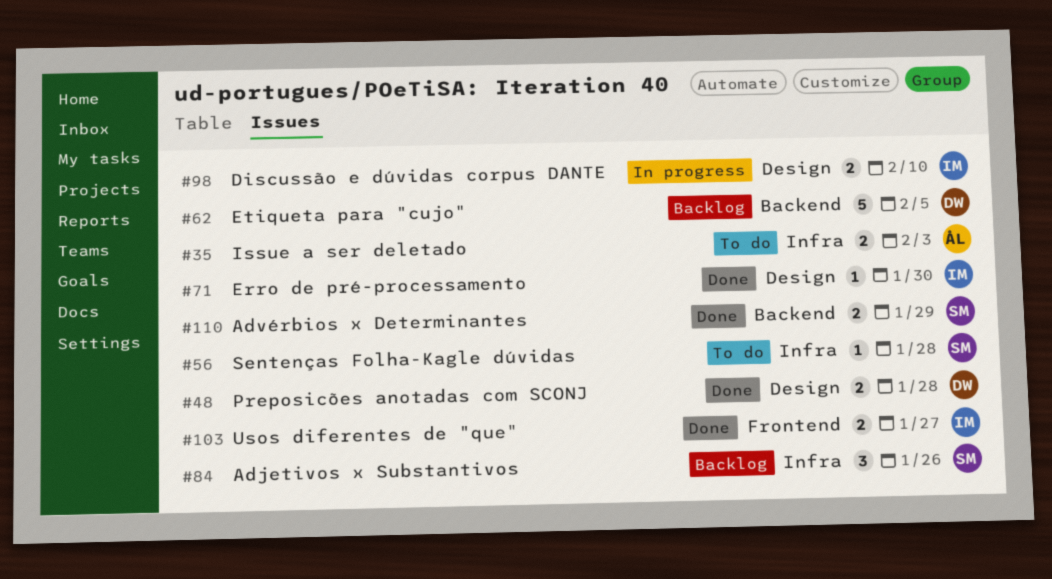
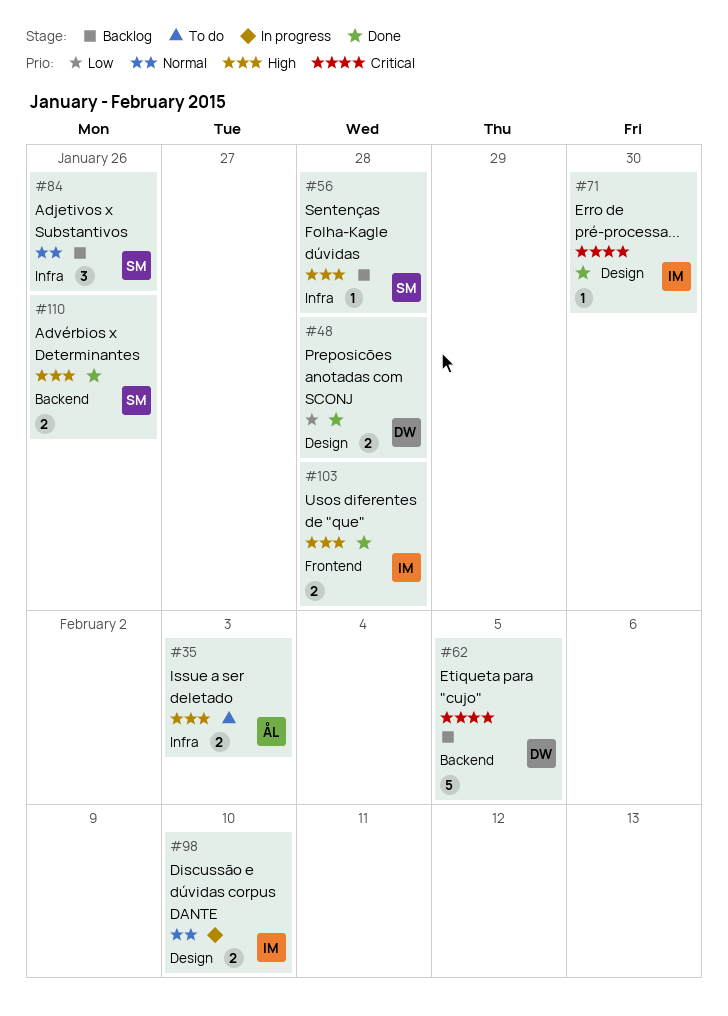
#56, status: To do -> Backlog
#103, due: Jan 27 -> Jan 28
#110, due: Jan 29 -> Jan 26

